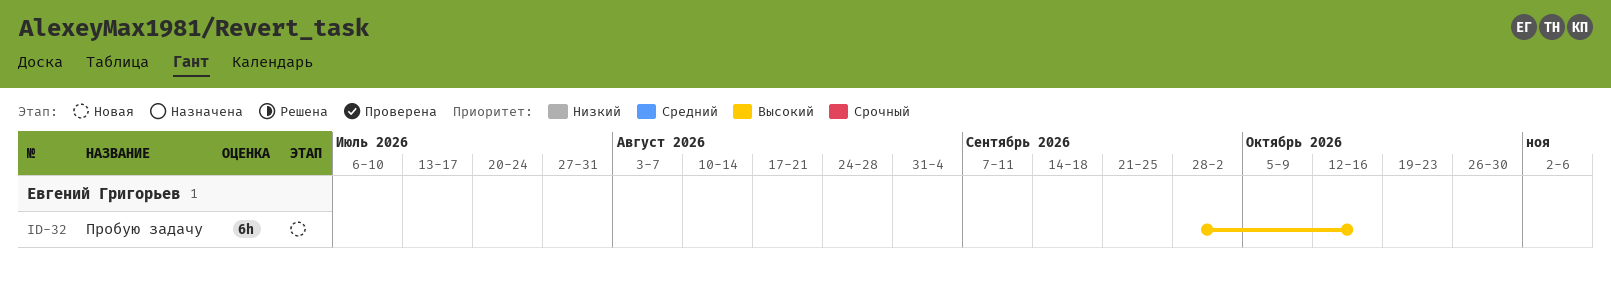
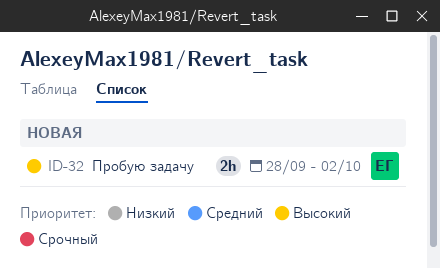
ID-32, estimate: 6h -> 2h
ID-32, due: Oct 16 -> Oct 2

